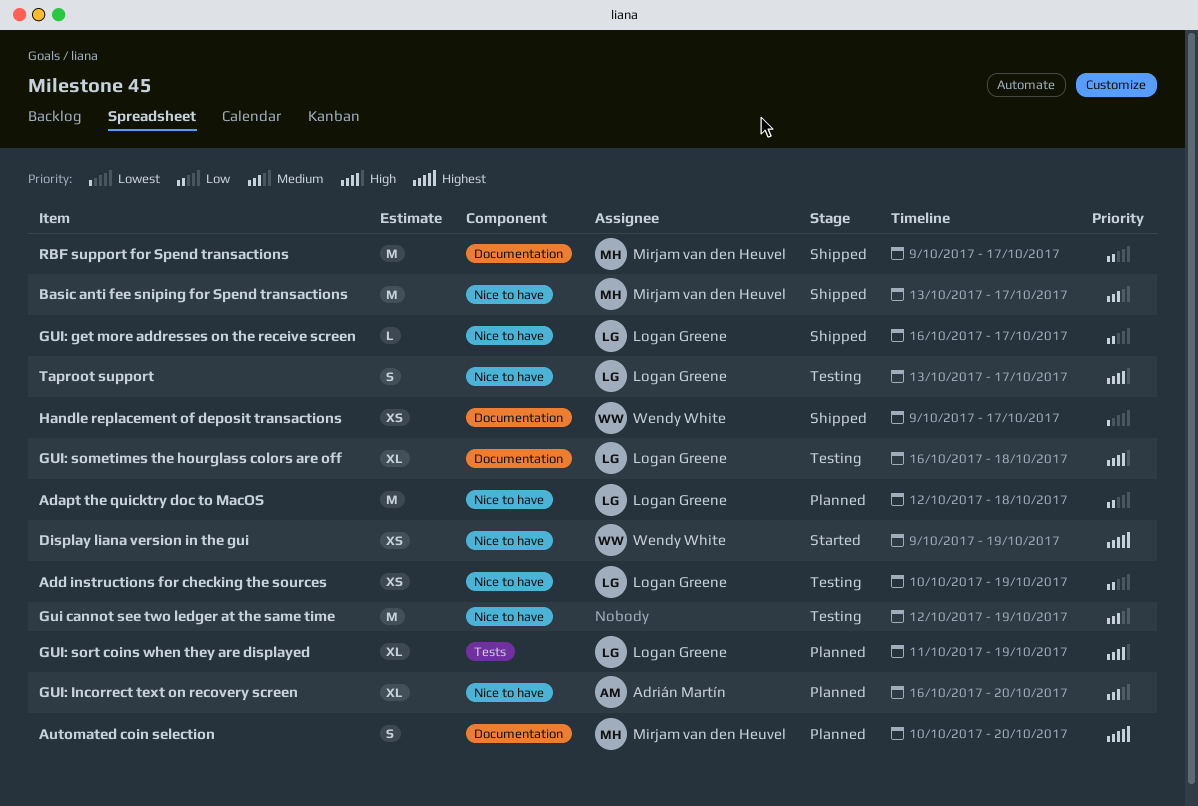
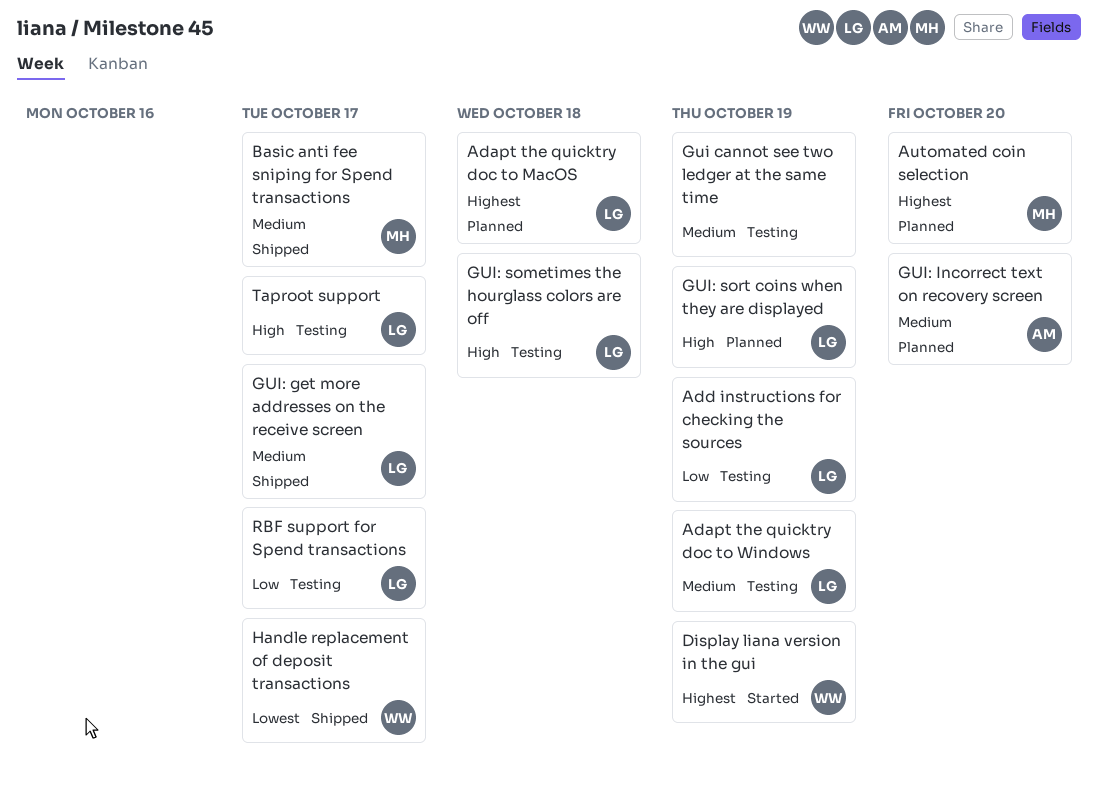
Adapt the quicktry doc to MacOS, priority: Low -> Highest
Adapt the quicktry doc to Windows: none -> present
GUI: get more addresses on the receive screen, priority: Low -> Medium
RBF support for Spend transactions, status: Shipped -> Testing
RBF support for Spend transactions, owner: Mirjam van den Heuvel -> Logan Greene

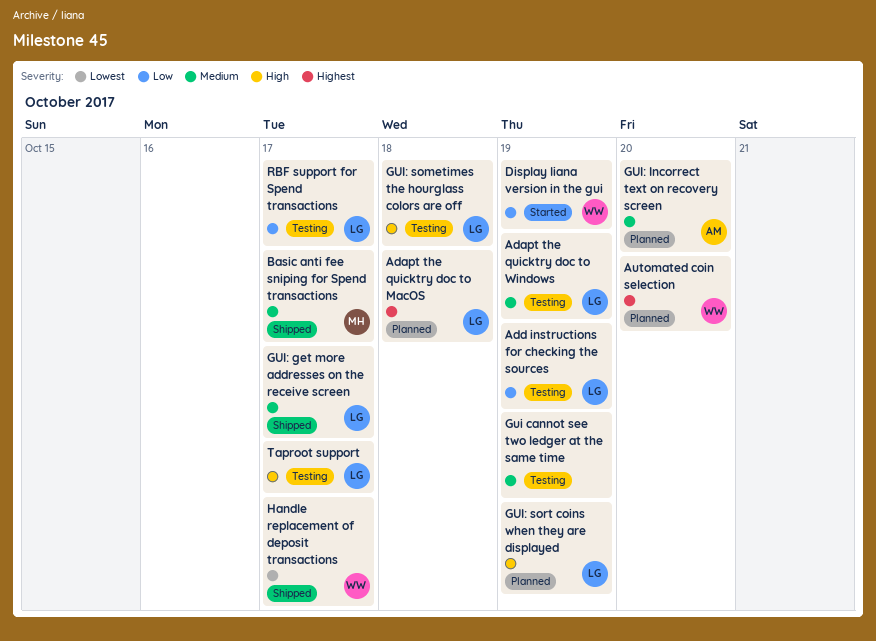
Automated coin selection, owner: MH -> WW
Display liana version in the gui, priority: Highest -> Low

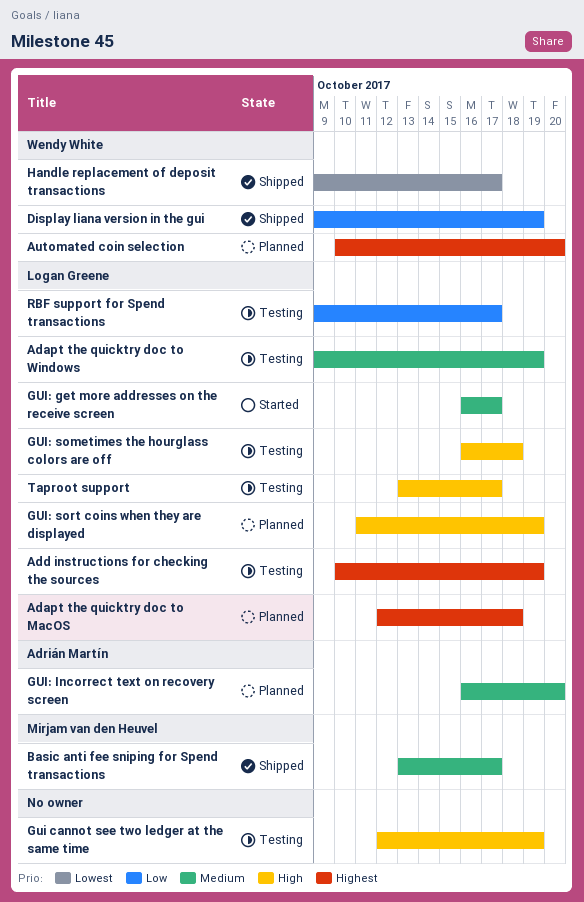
Add instructions for checking the sources, priority: Low -> Highest
Display liana version in the gui, status: Started -> Shipped
Gui cannot see two ledger at the same time, priority: Medium -> High
GUI: get more addresses on the receive screen, status: Shipped -> Started

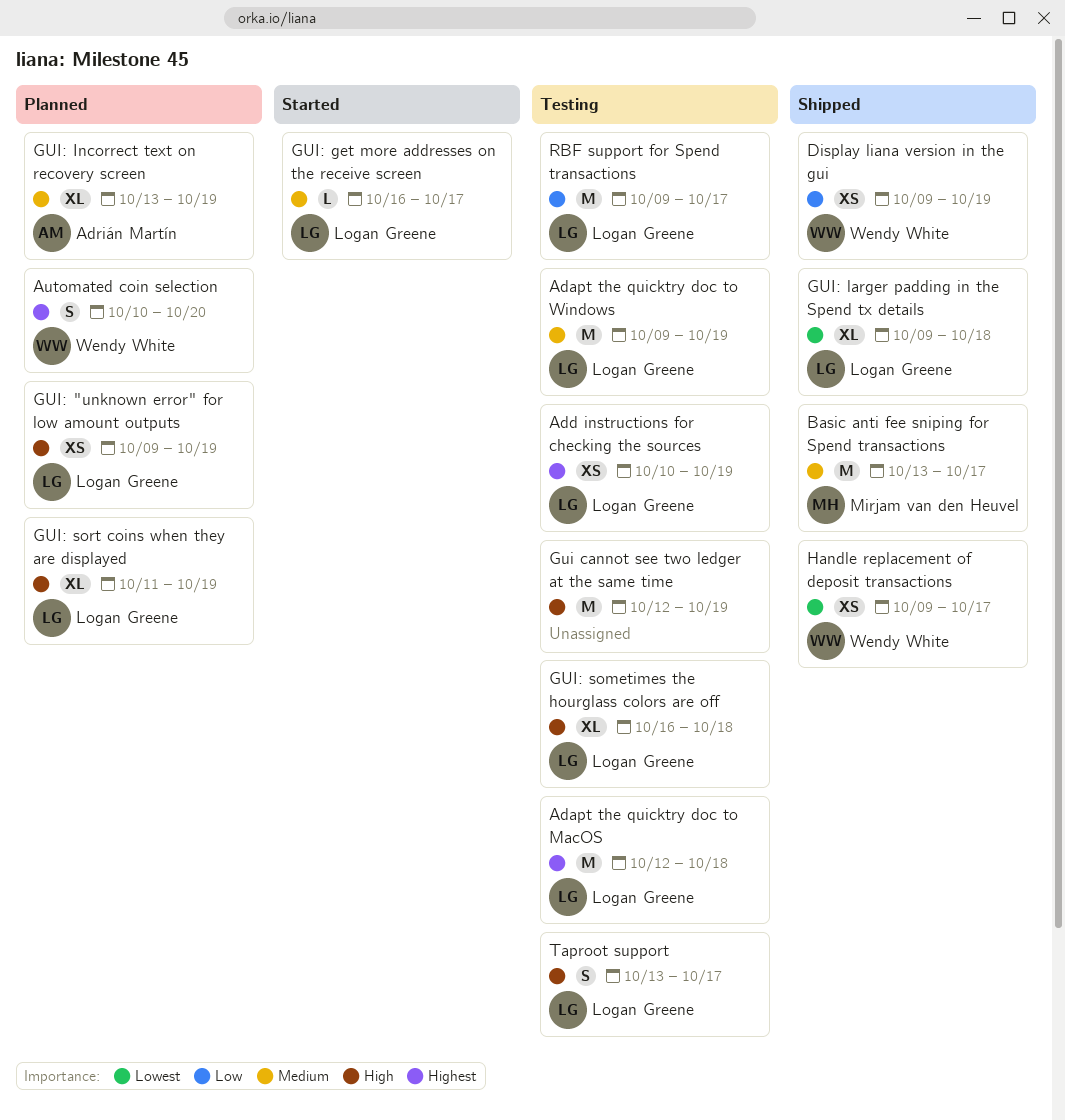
Adapt the quicktry doc to MacOS, status: Planned -> Testing
GUI: "unknown error" for low amount outputs: none -> present
GUI: Incorrect text on recovery screen, start: Oct 16 -> Oct 13
GUI: Incorrect text on recovery screen, due: Oct 20 -> Oct 19
GUI: larger padding in the Spend tx details: none -> present

